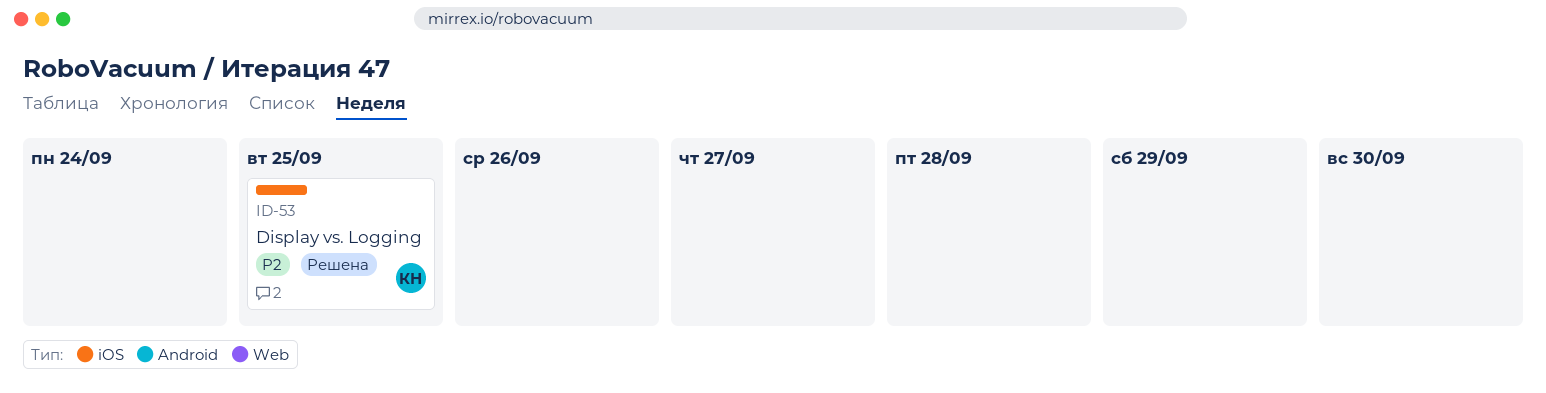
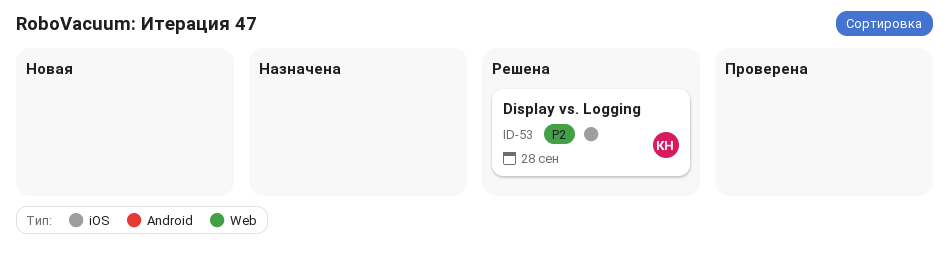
ID-53, due: Sep 25 -> Sep 28

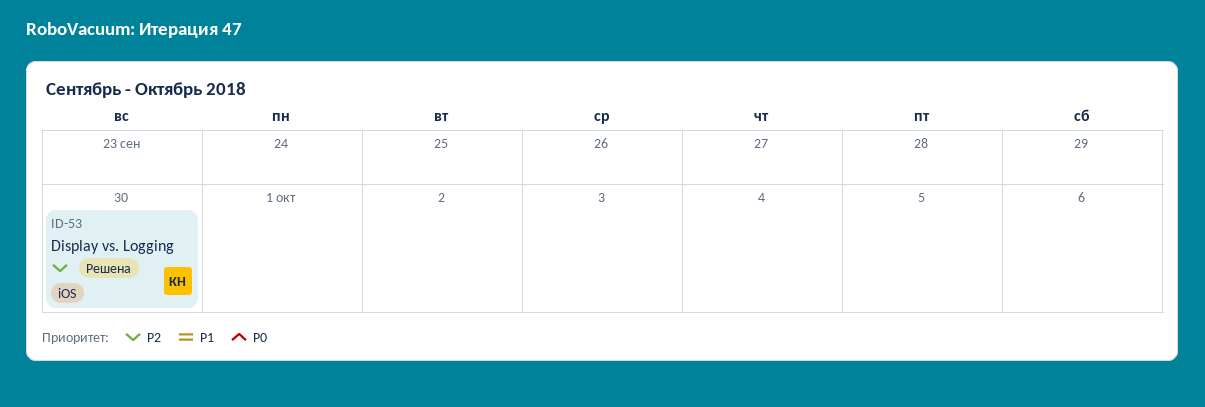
ID-53, due: Sep 28 -> Sep 30

